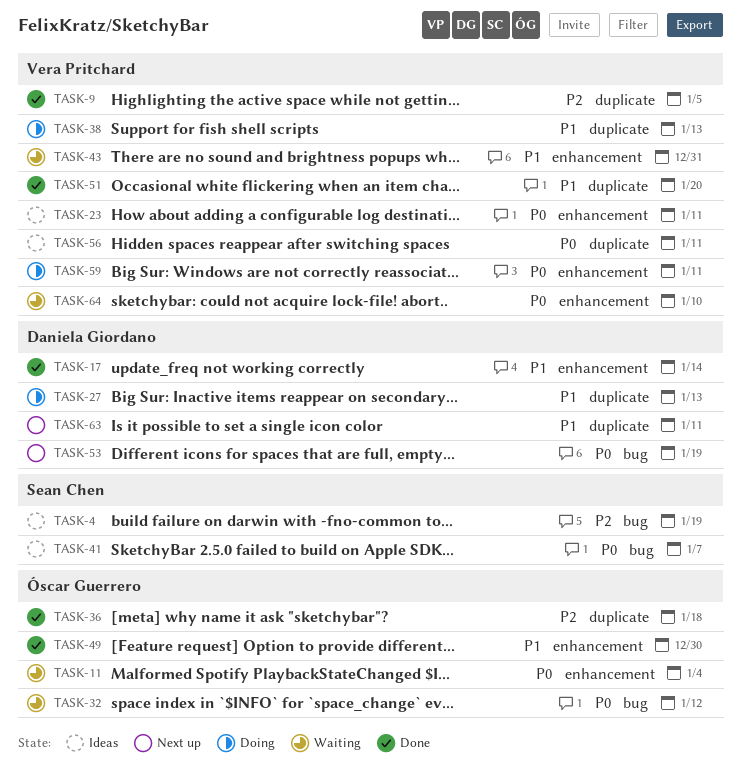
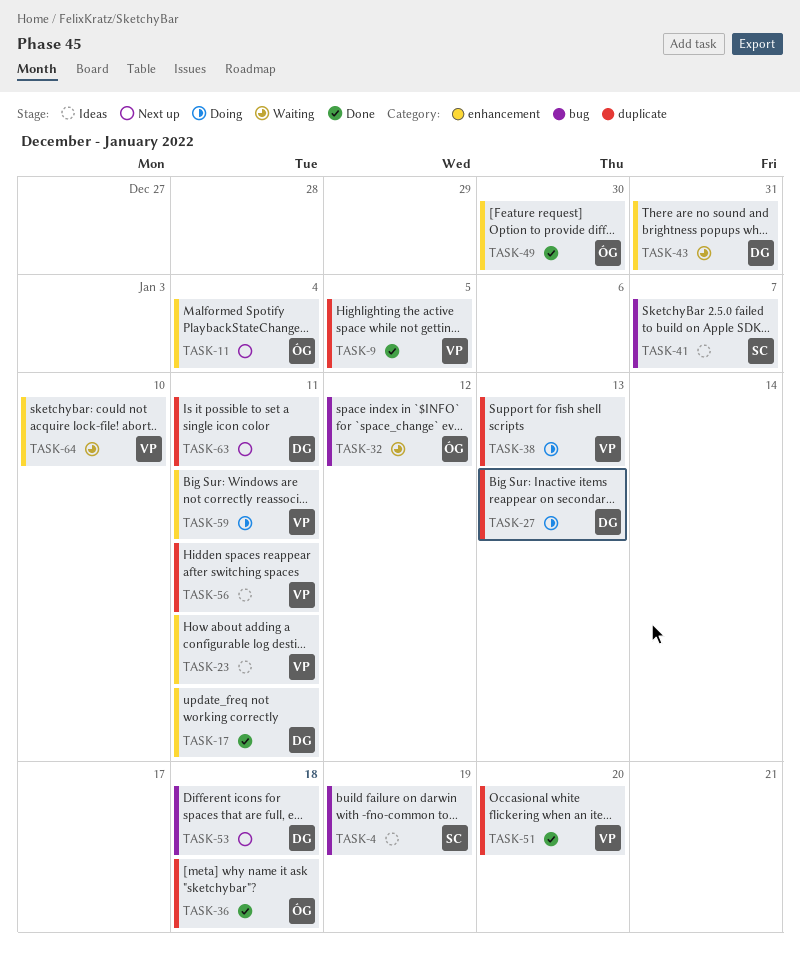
TASK-11, status: Waiting -> Next up
TASK-17, due: Jan 14 -> Jan 11
TASK-43, owner: Vera Pritchard -> Daniela Giordano
TASK-53, due: Jan 19 -> Jan 18

